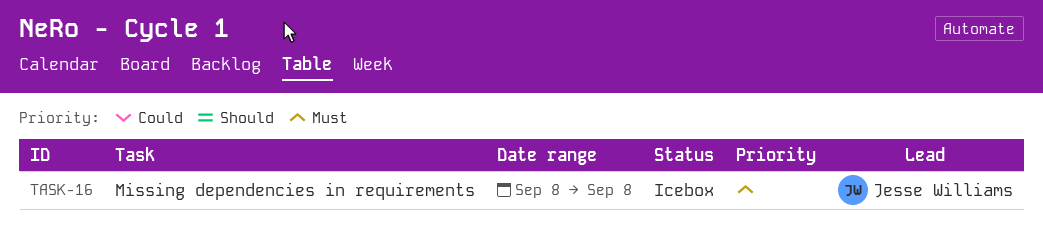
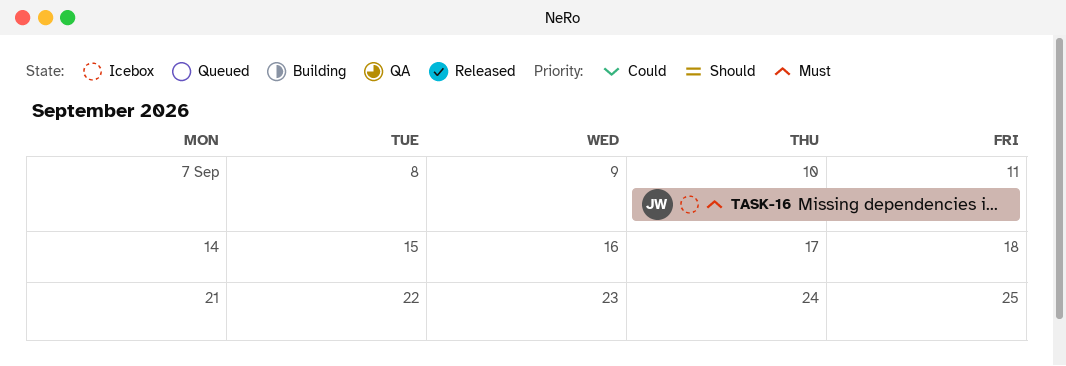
TASK-16, start: Sep 8 -> Sep 10
TASK-16, due: Sep 8 -> Sep 11

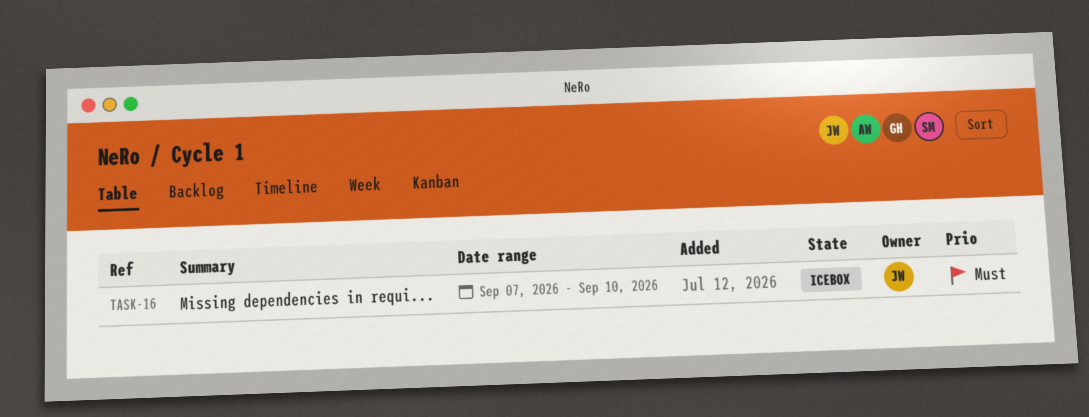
TASK-16, start: Sep 10 -> Sep 7
TASK-16, due: Sep 11 -> Sep 10

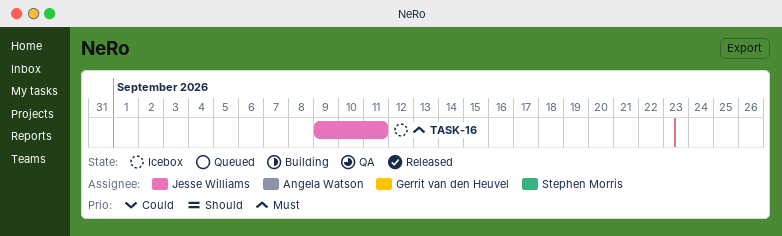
TASK-16, start: Sep 7 -> Sep 9
TASK-16, due: Sep 10 -> Sep 11

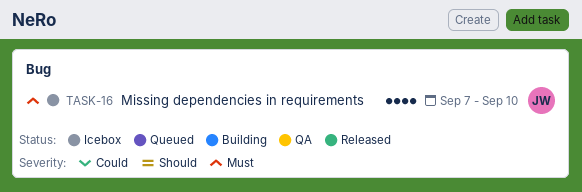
TASK-16, start: Sep 9 -> Sep 7
TASK-16, due: Sep 11 -> Sep 10

